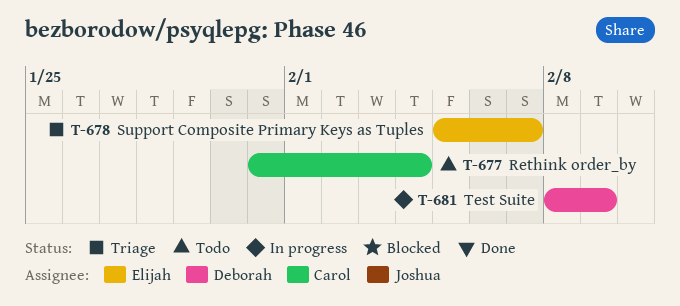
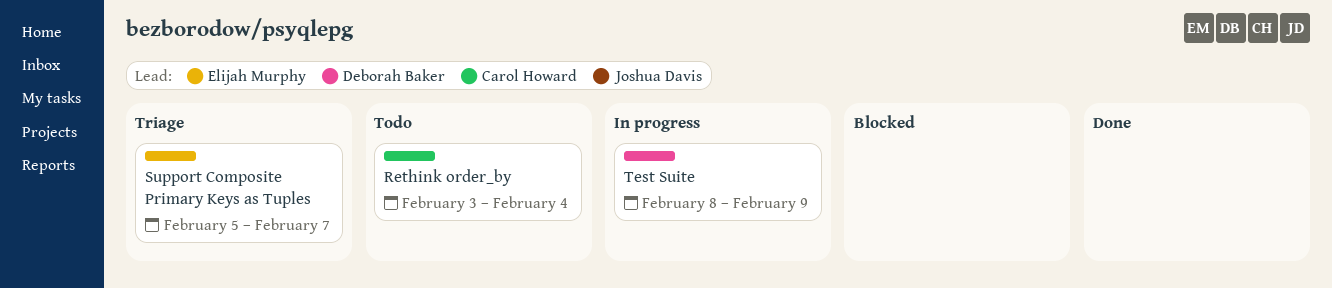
Rethink order_by, start: Jan 31 -> Feb 3

